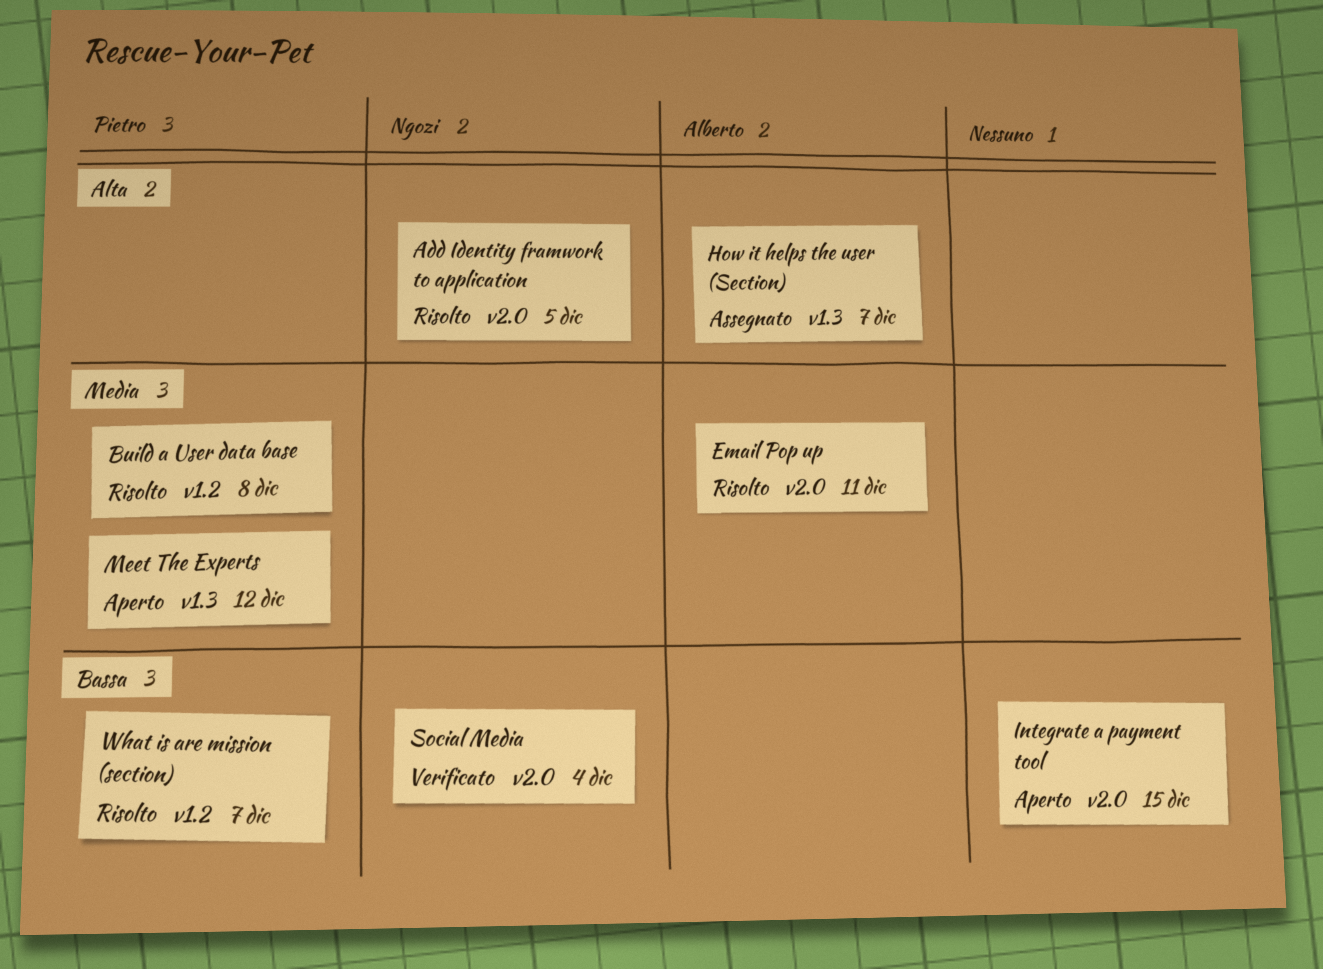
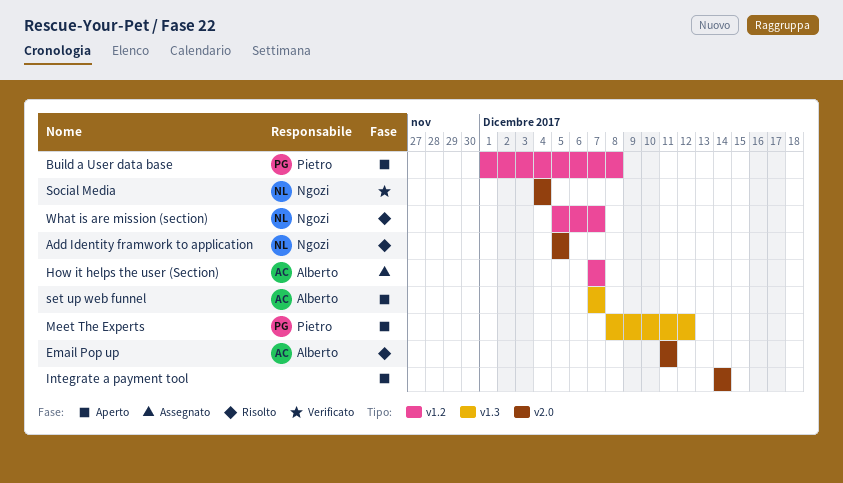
Build a User data base, status: Risolto -> Aperto
How it helps the user (Section), label: v1.3 -> v1.2
Integrate a payment tool, due: Dec 15 -> Dec 14
set up web funnel: none -> present
What is are mission (section), owner: Pietro -> Ngozi

